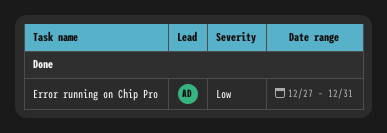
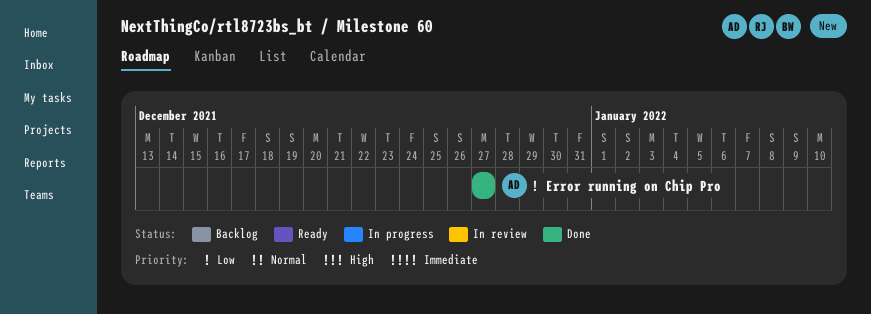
Error running on Chip Pro, due: Dec 31 -> Dec 27

